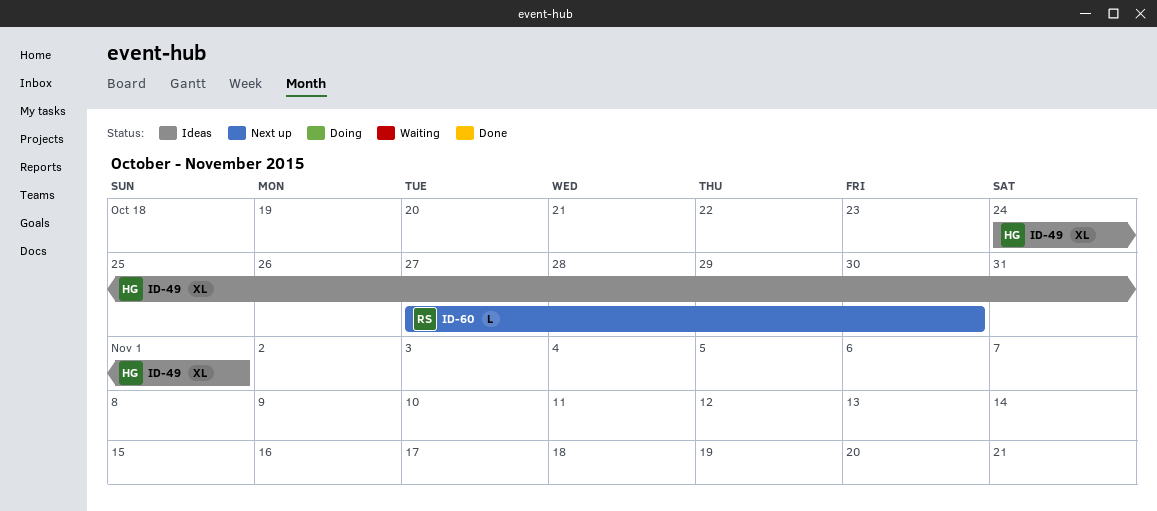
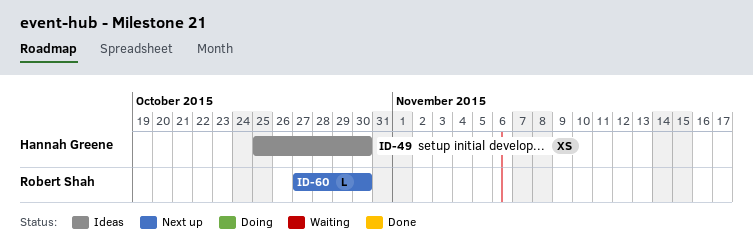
ID-49, estimate: XL -> XS
ID-49, start: Oct 24 -> Oct 25
ID-49, due: Nov 1 -> Oct 30

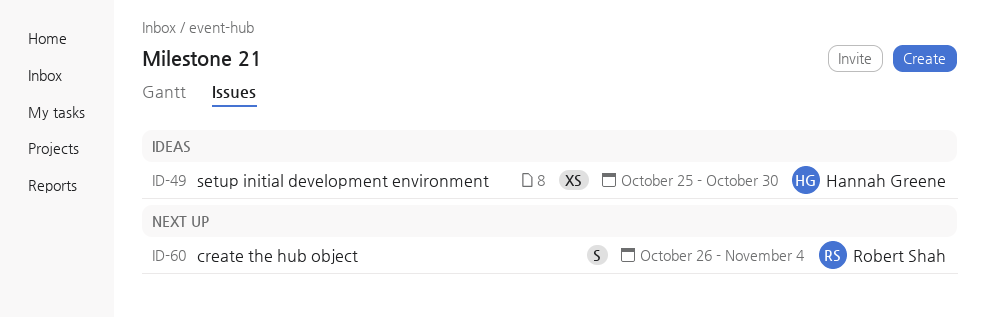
ID-60, estimate: L -> S
ID-60, start: Oct 27 -> Oct 26
ID-60, due: Oct 30 -> Nov 4

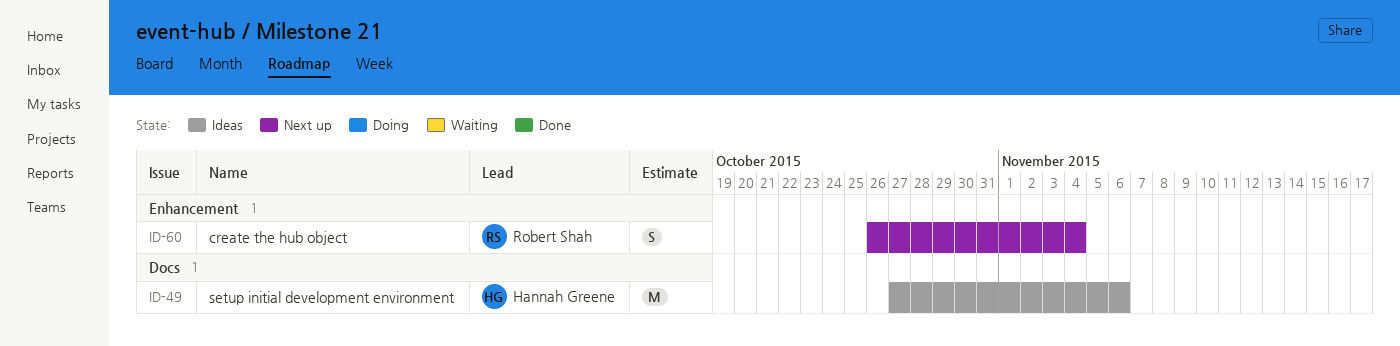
ID-49, estimate: XS -> M
ID-49, start: Oct 25 -> Oct 27
ID-49, due: Oct 30 -> Nov 6

